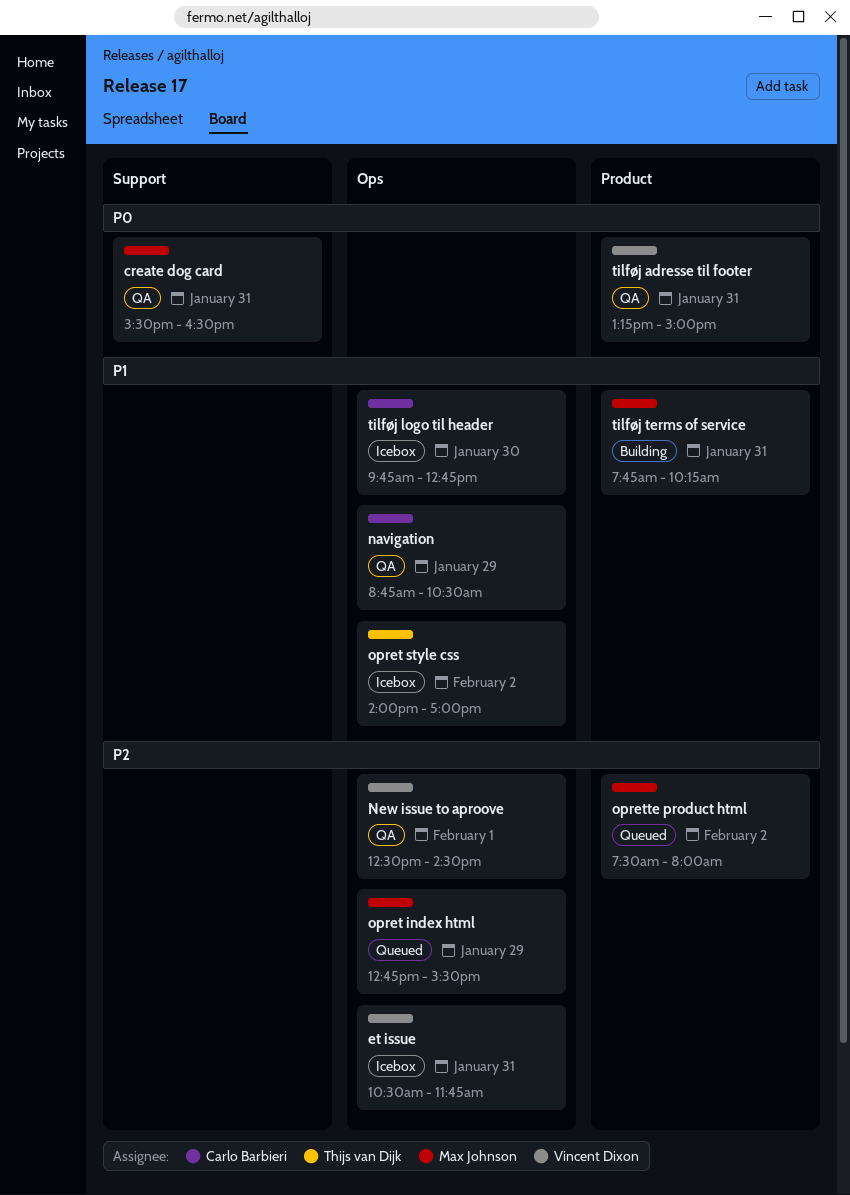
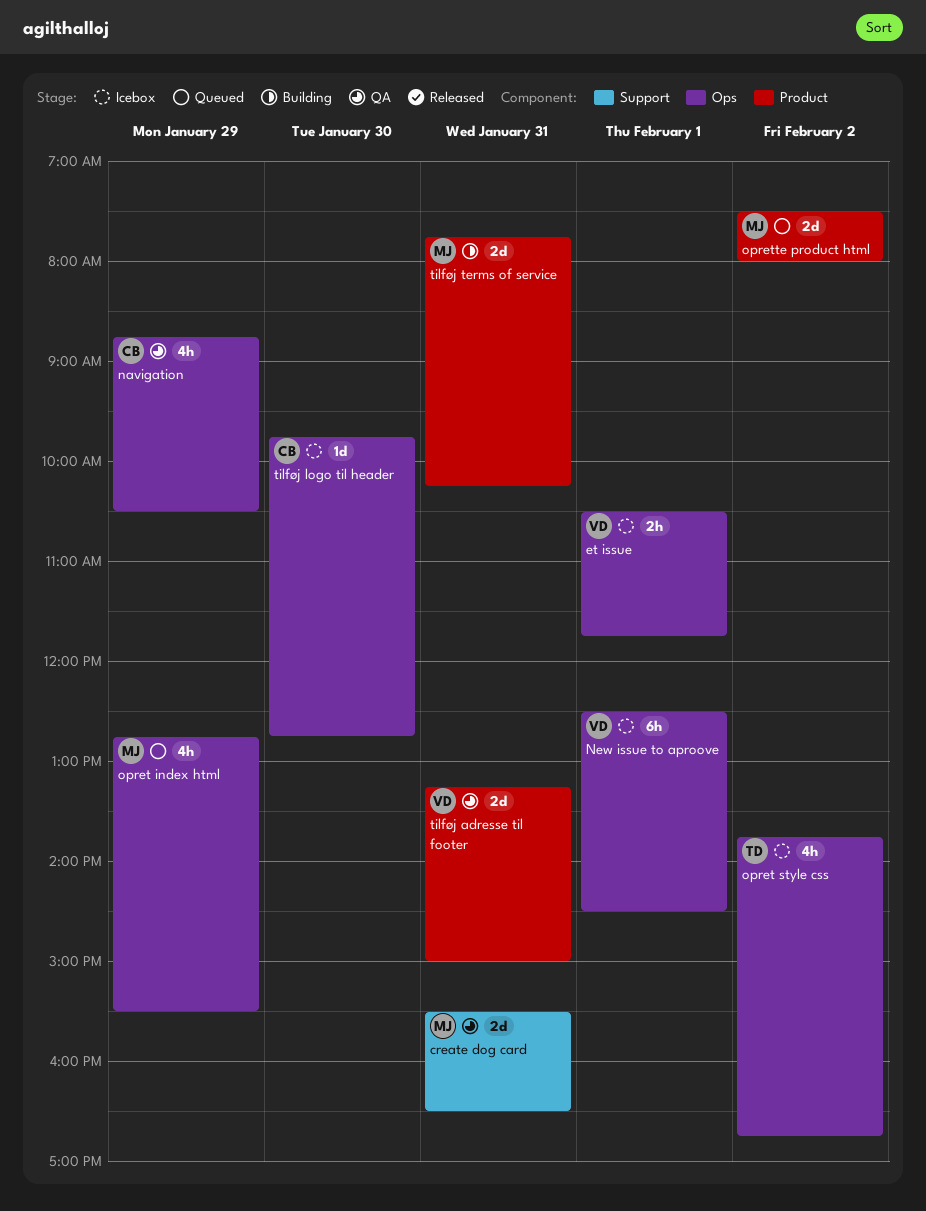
et issue, day: Jan 31 -> Feb 1
New issue to aproove, status: QA -> Icebox
opret style css, begins: 14:00 -> 13:45
opret style css, ends: 17:00 -> 16:45

